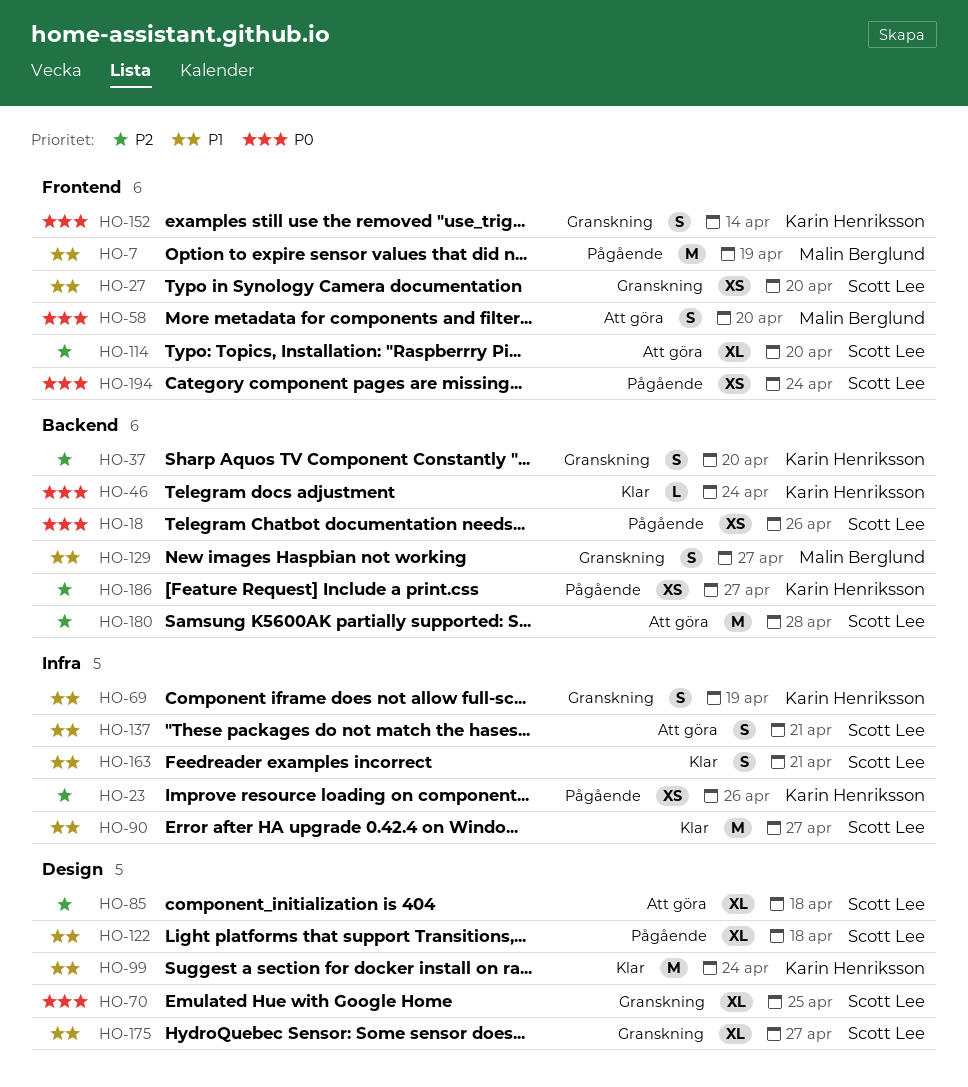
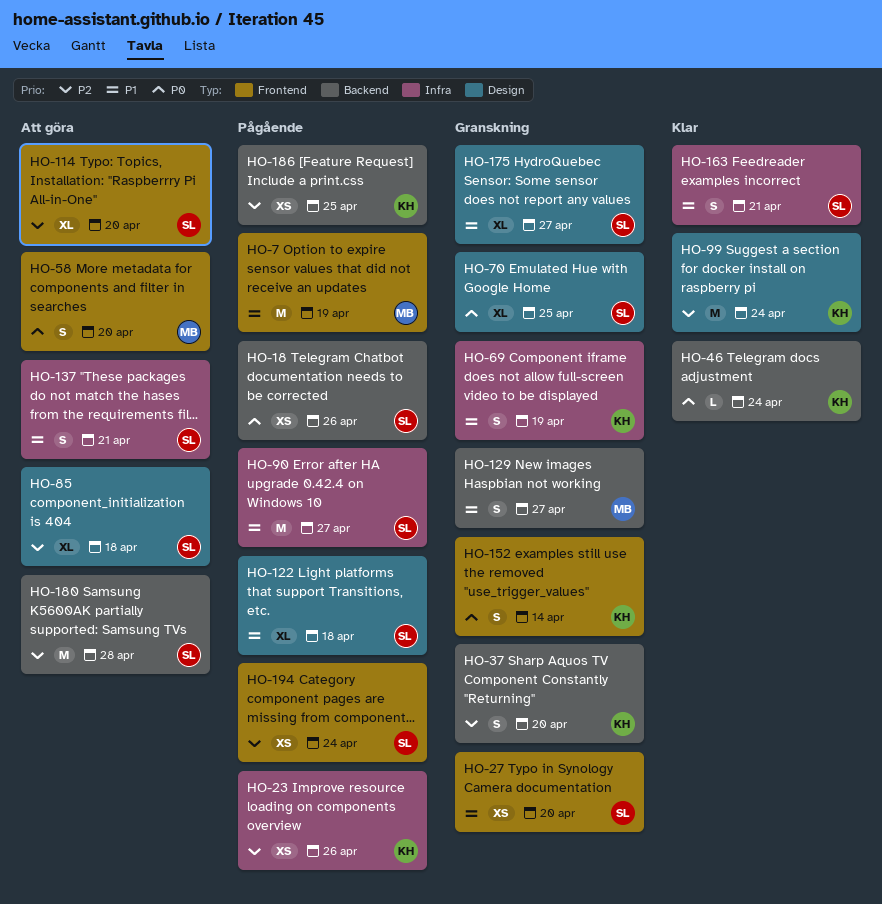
HO-90, status: Klar -> Pågående
HO-99, priority: P1 -> P2
HO-186, due: Apr 27 -> Apr 25
HO-194, priority: P0 -> P2

